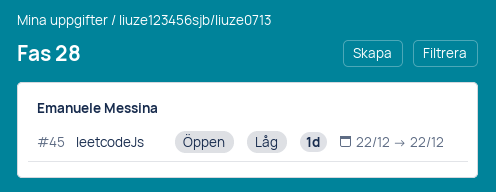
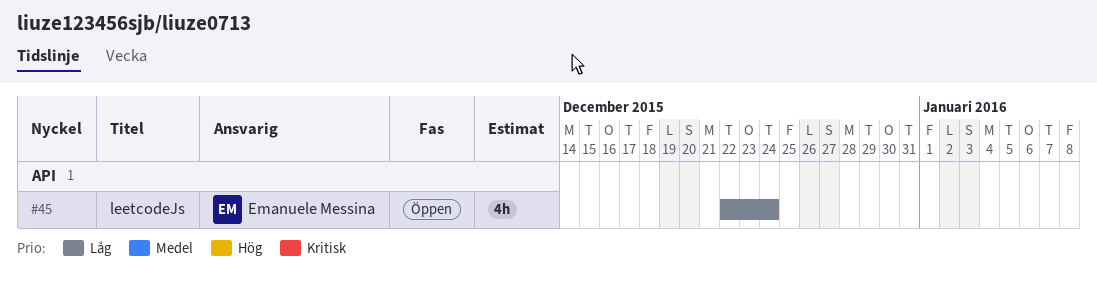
#45, estimate: 1d -> 4h
#45, due: Dec 22 -> Dec 24

